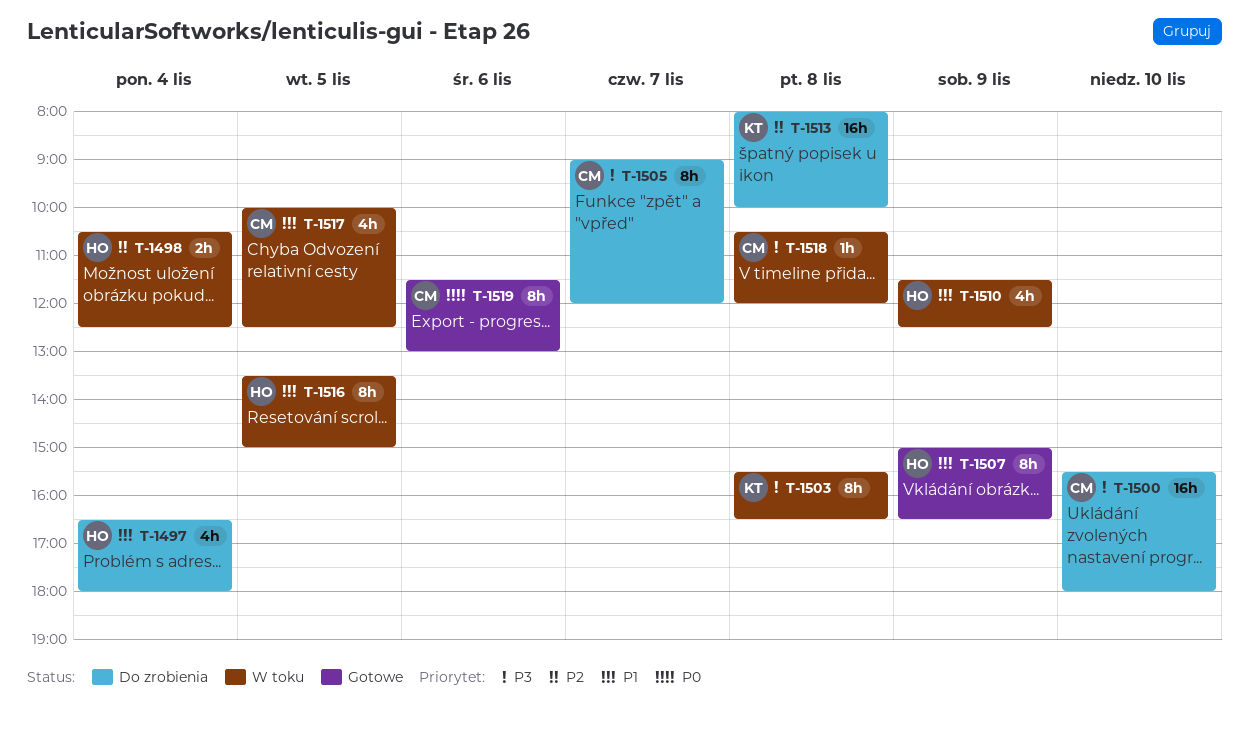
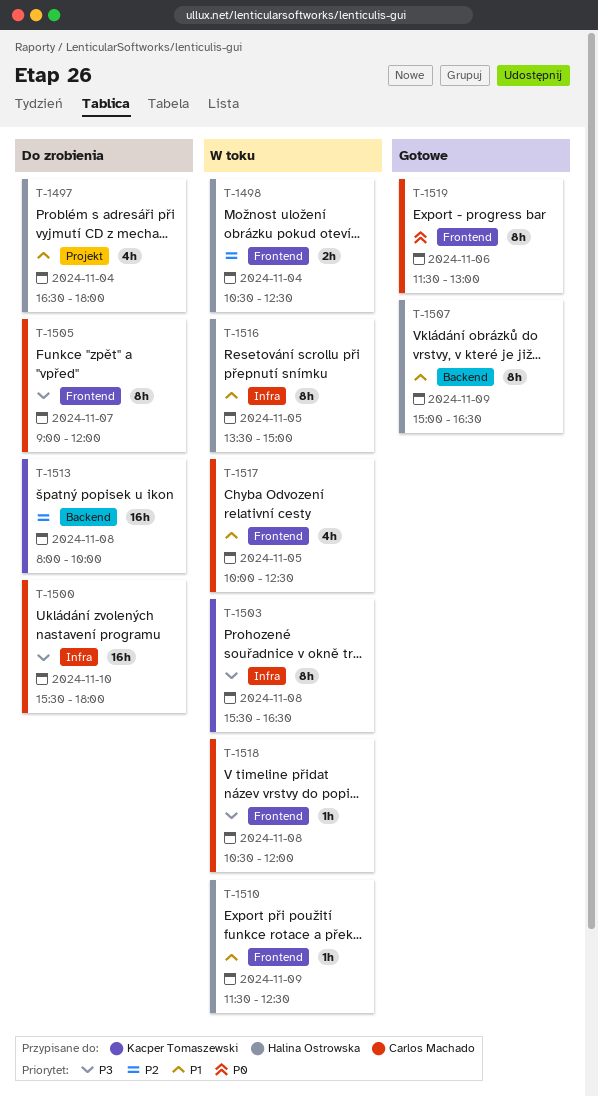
T-1510, estimate: 4h -> 1h

